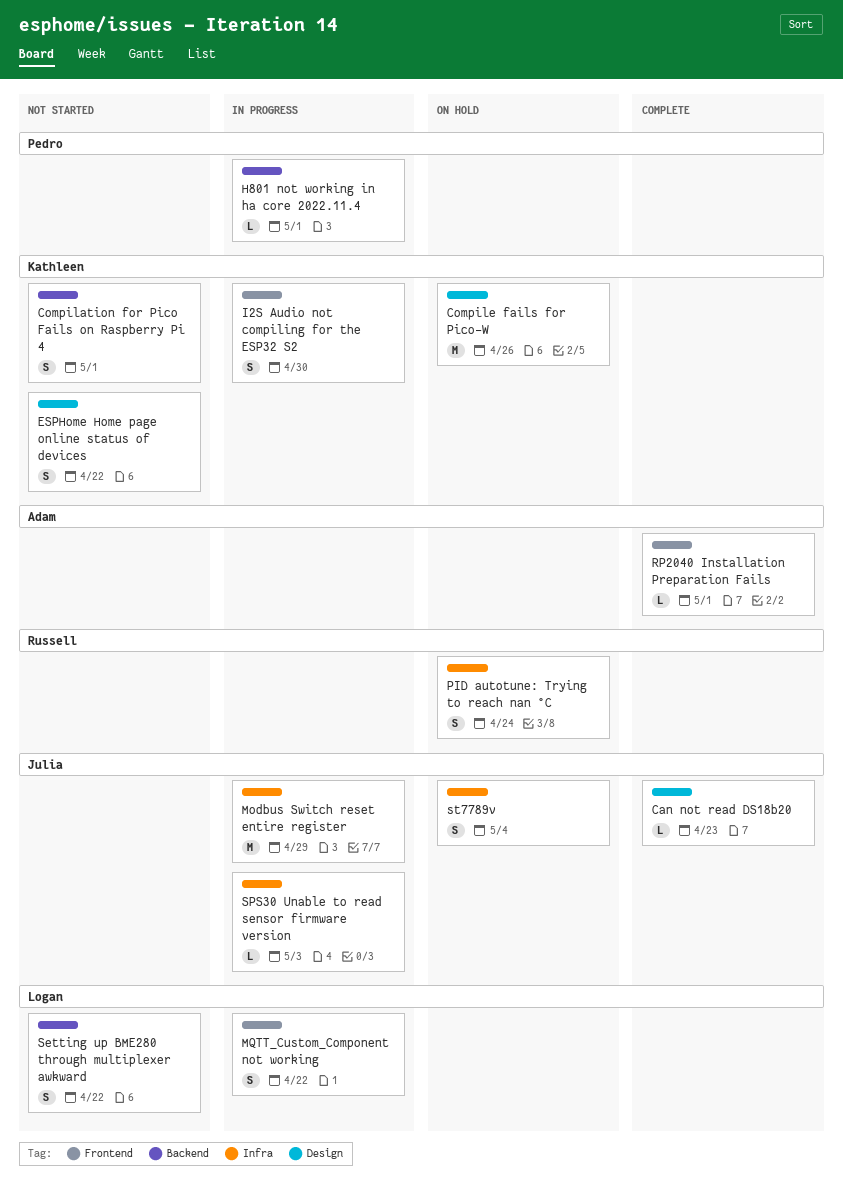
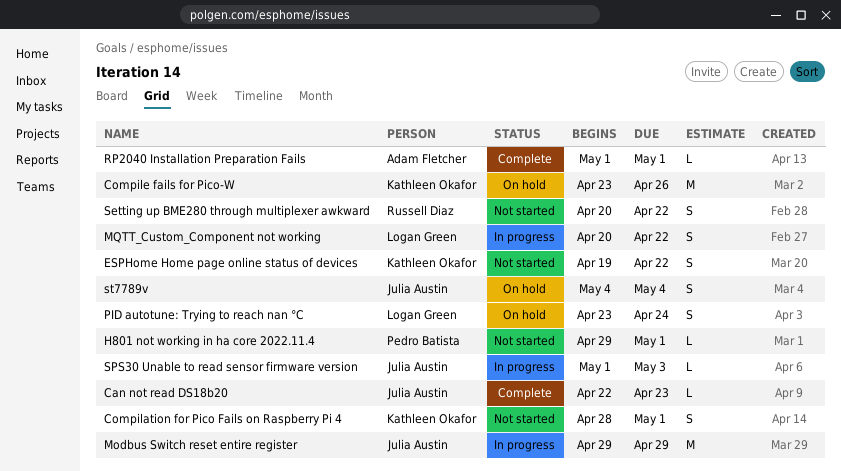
H801 not working in ha core 2022.11.4, status: In progress -> Not started
I2S Audio not compiling for the ESP32 S2: present -> none
PID autotune: Trying to reach nan °C, owner: Russell Diaz -> Logan Green
Setting up BME280 through multiplexer awkward, owner: Logan Green -> Russell Diaz

